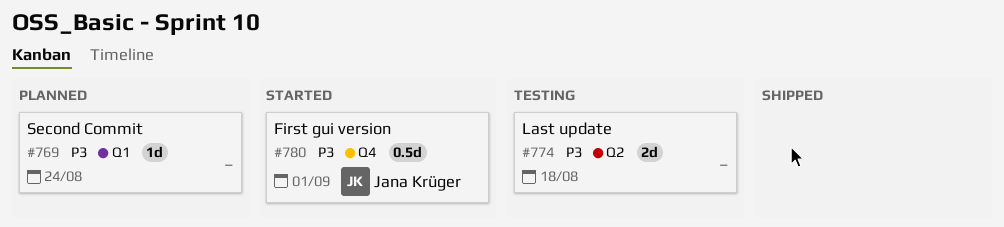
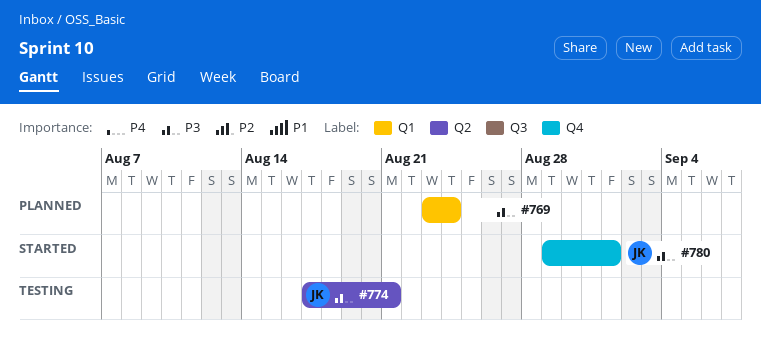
#774, owner: none -> Jana Krüger
#774, due: Aug 18 -> Aug 21

